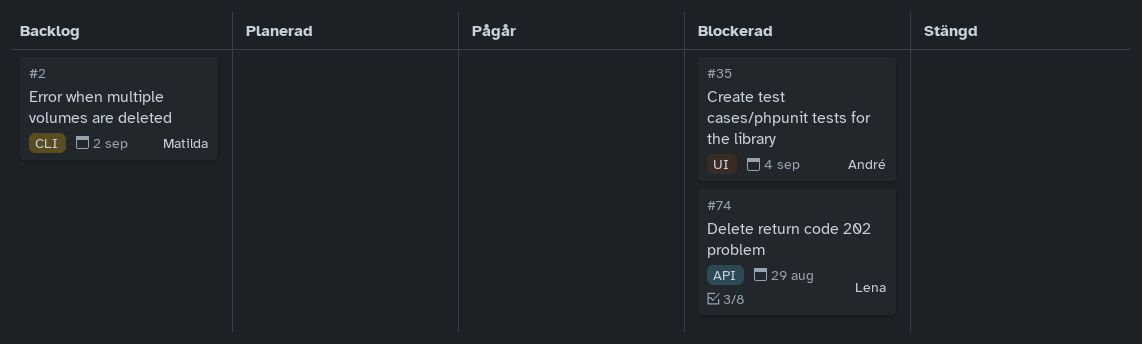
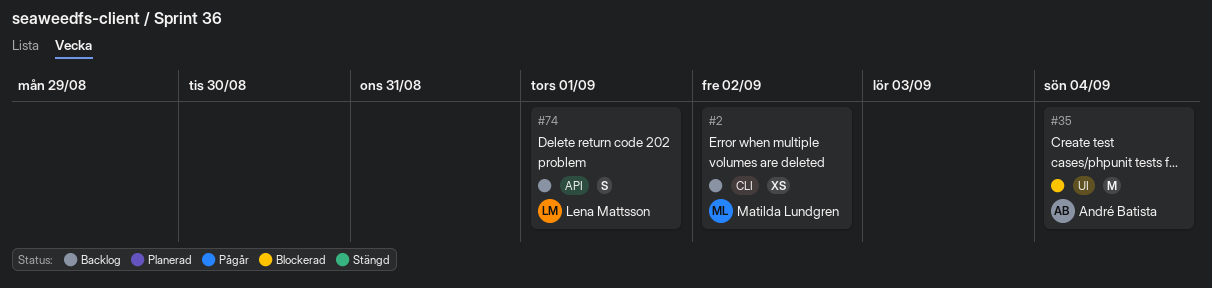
#74, status: Blockerad -> Backlog
#74, due: Aug 29 -> Sep 1

